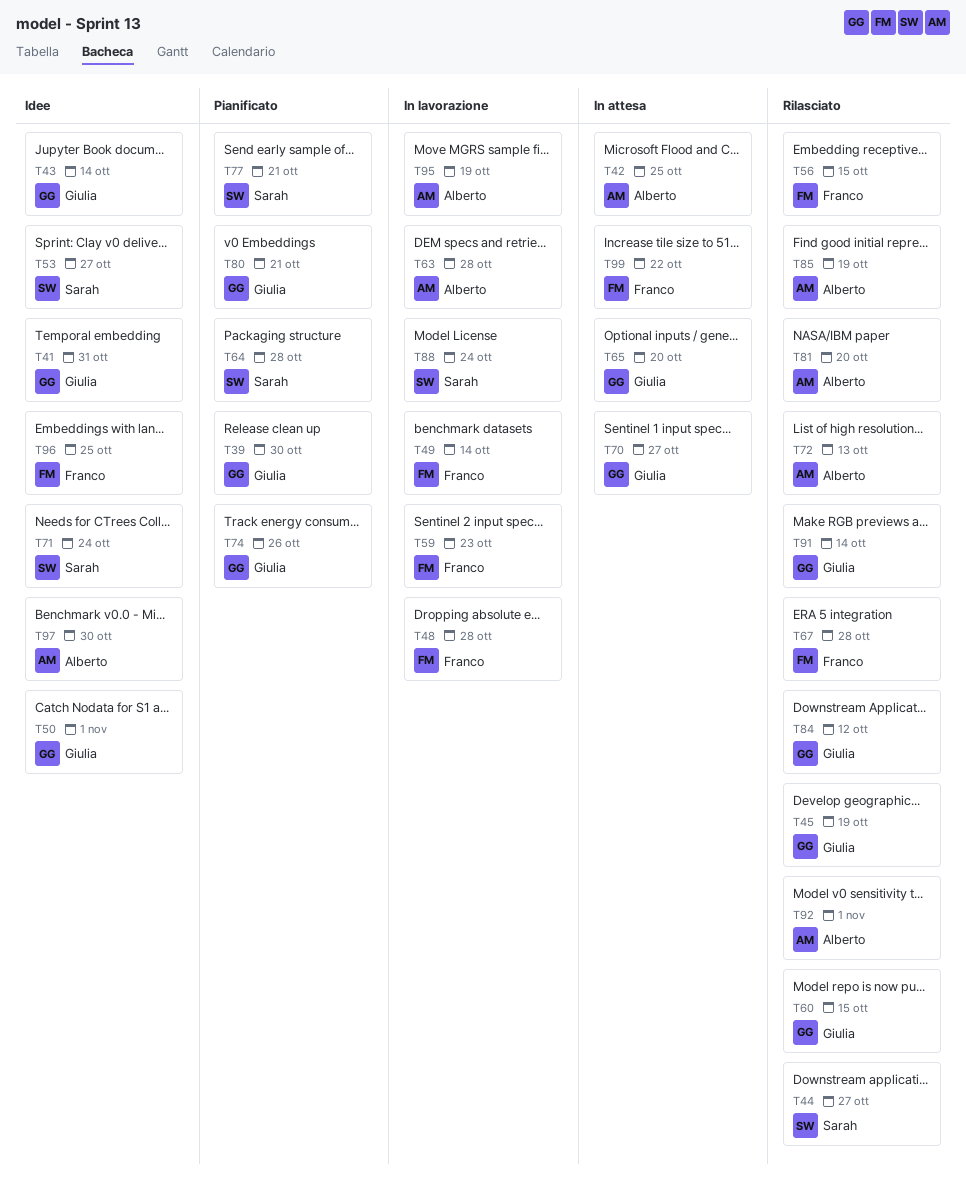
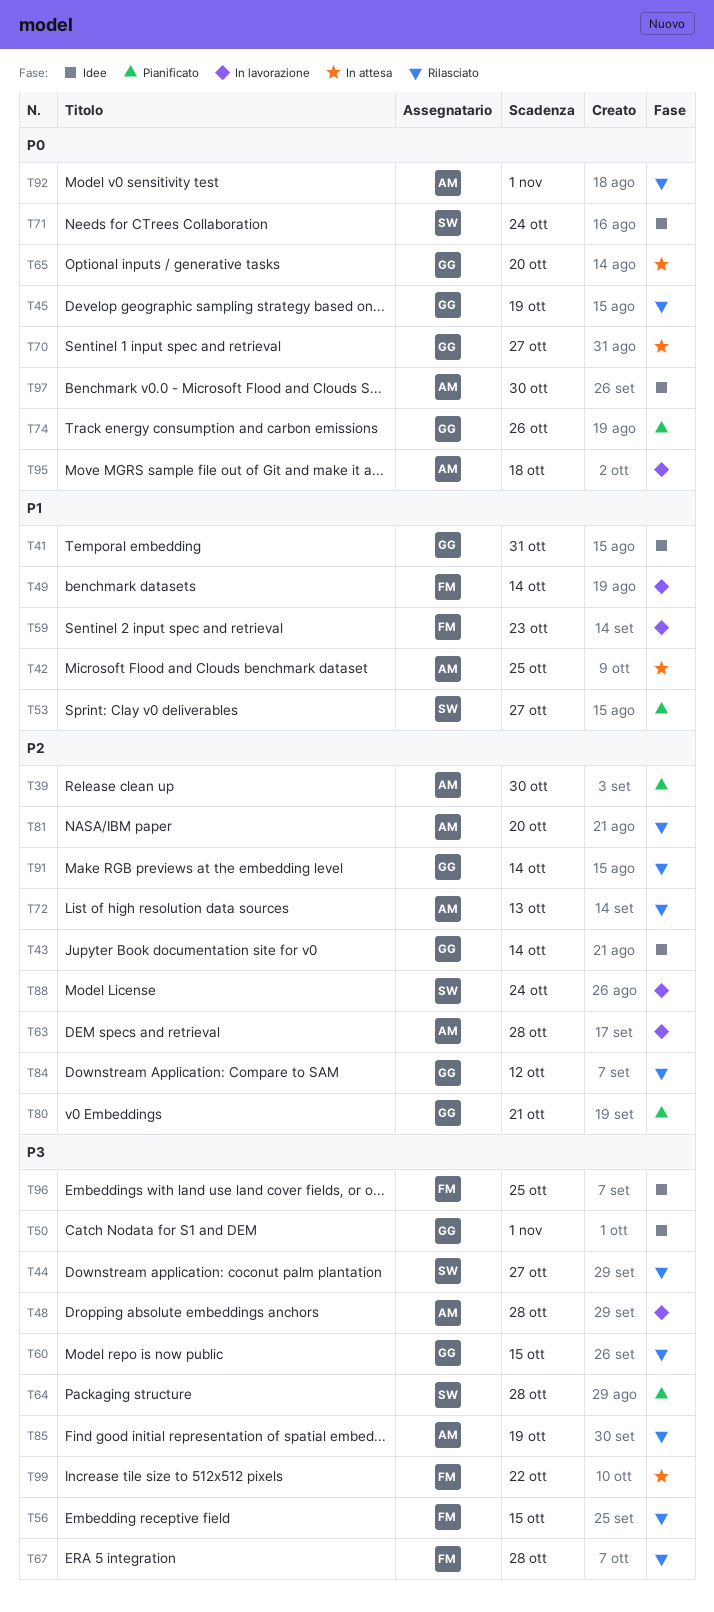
T39, owner: Giulia -> Alberto
T48, owner: Franco -> Alberto
T53, status: Idee -> Pianificato
T77: present -> none
T95, due: Oct 19 -> Oct 18

